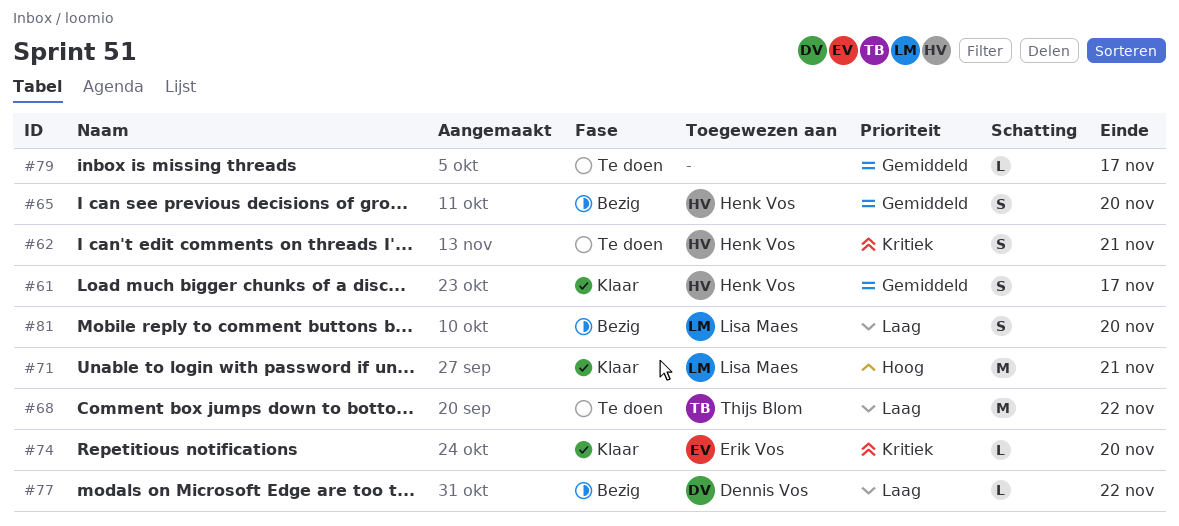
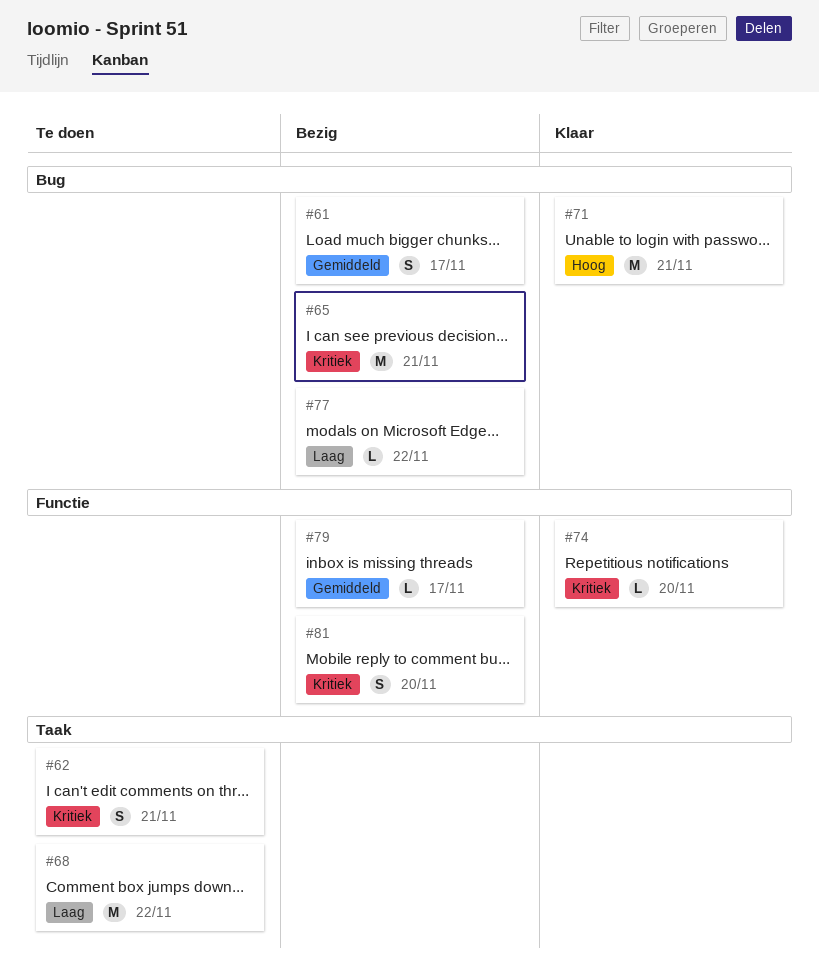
#61, status: Klaar -> Bezig
#65, priority: Gemiddeld -> Kritiek
#65, estimate: S -> M
#65, due: Nov 20 -> Nov 21
#79, status: Te doen -> Bezig
#81, priority: Laag -> Kritiek

